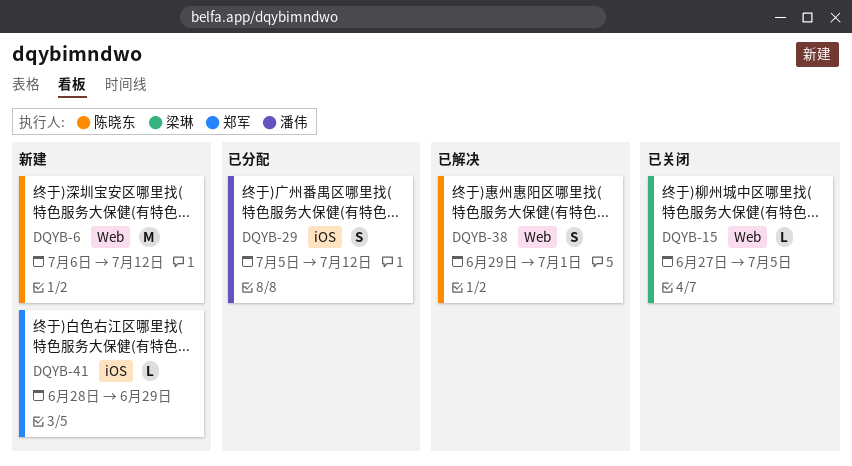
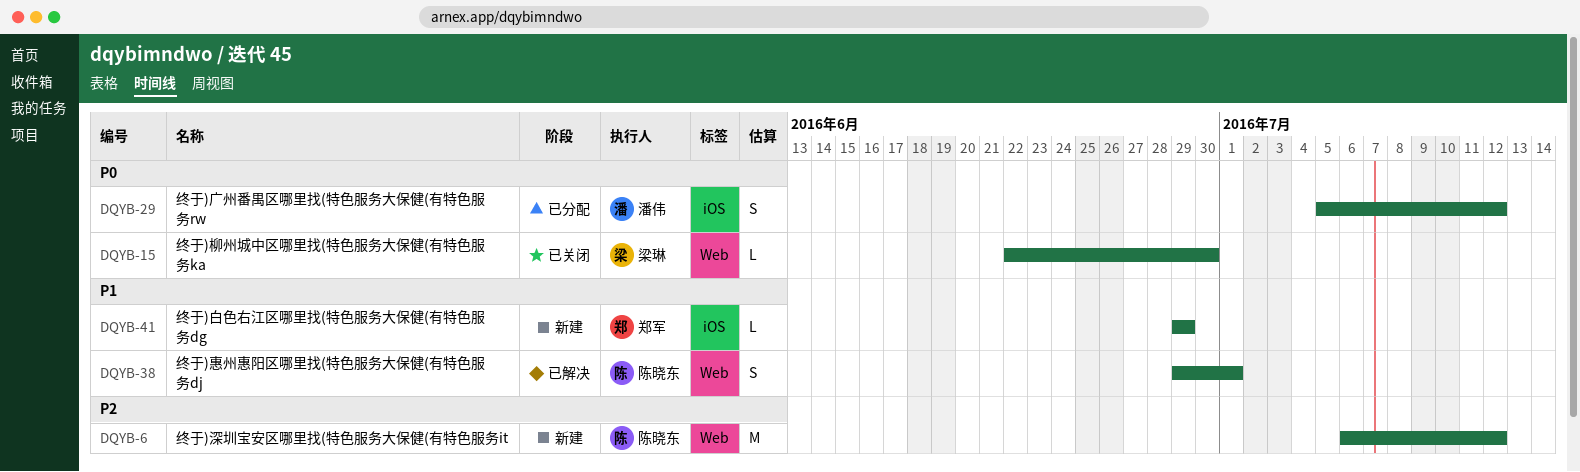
DQYB-15, start: Jun 27 -> Jun 22
DQYB-15, due: Jul 5 -> Jun 30
DQYB-41, start: Jun 28 -> Jun 29

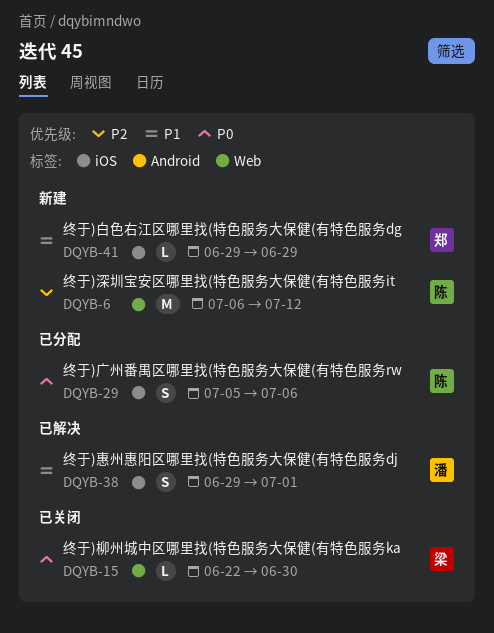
DQYB-29, owner: 潘伟 -> 陈晓东
DQYB-29, due: Jul 12 -> Jul 6
DQYB-38, owner: 陈晓东 -> 潘伟
DQYB-38, label: Web -> iOS

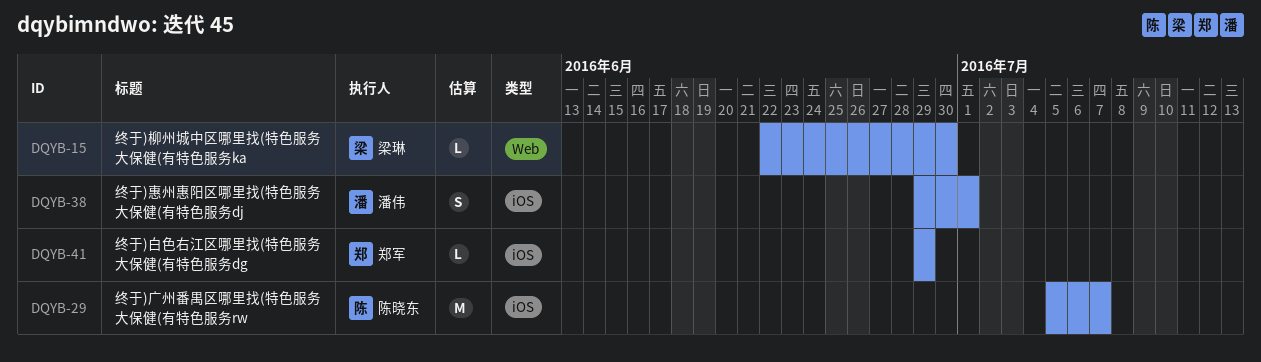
DQYB-6: present -> none
DQYB-29, estimate: S -> M
DQYB-29, due: Jul 6 -> Jul 7

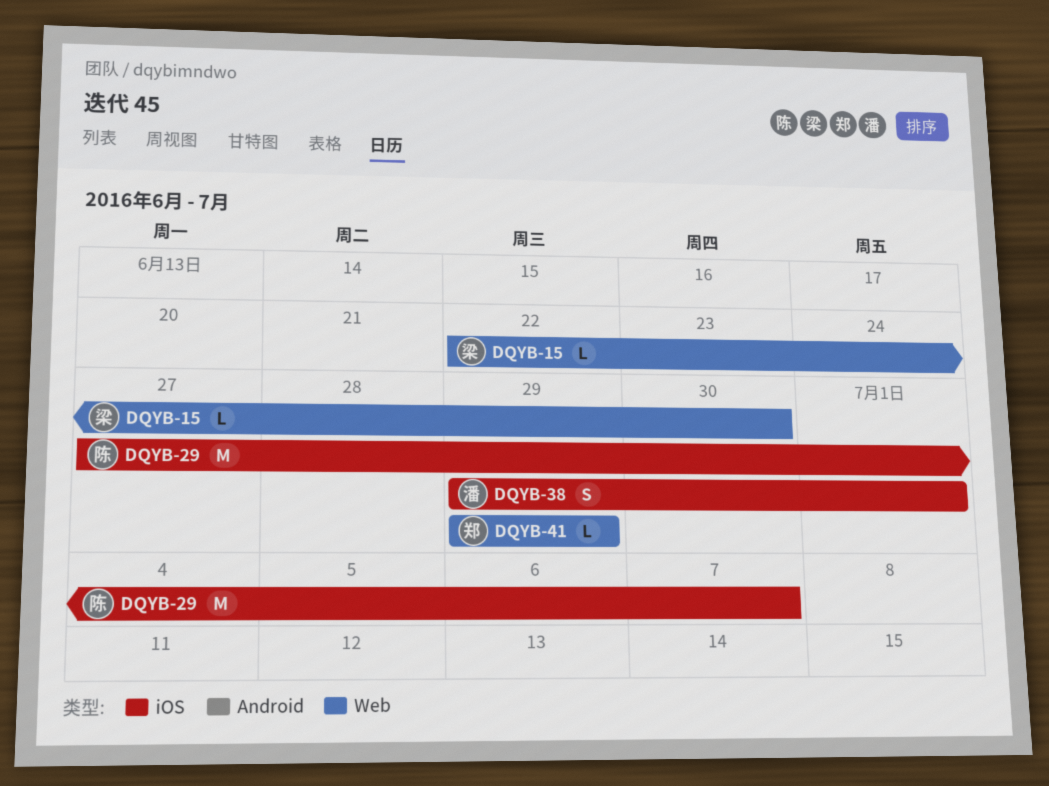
DQYB-29, start: Jul 5 -> Jun 27
DQYB-41, label: iOS -> Web

